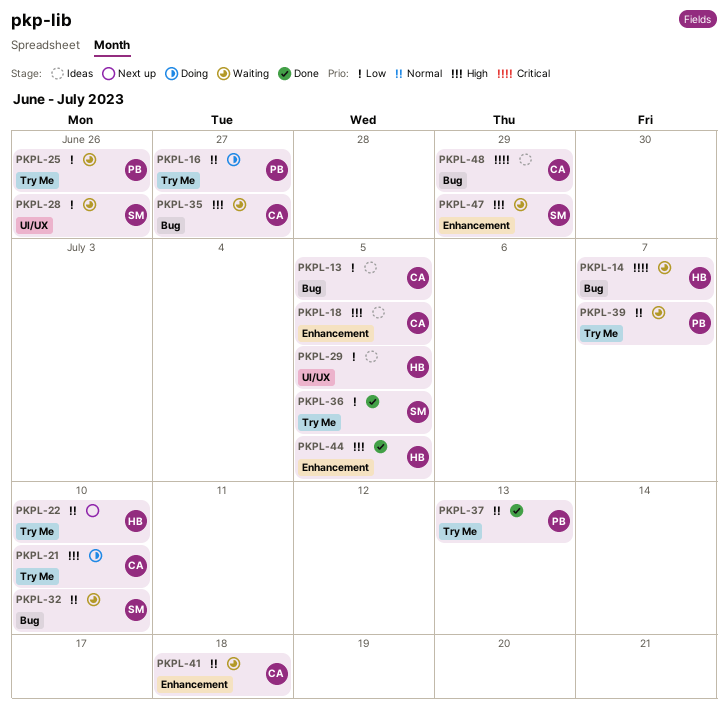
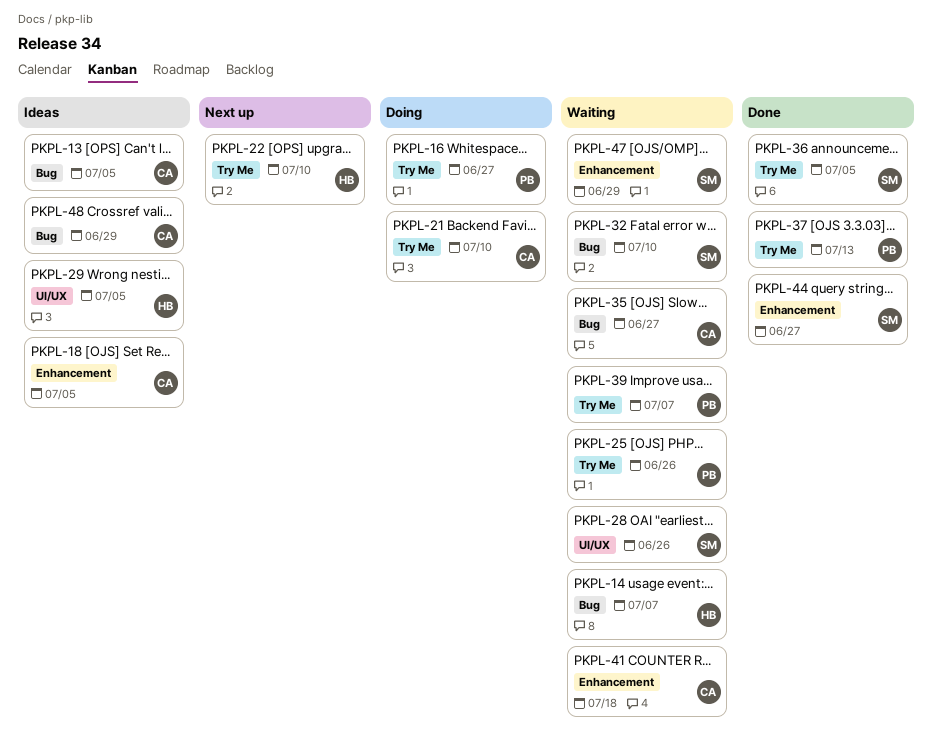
PKPL-44, owner: HB -> SM
PKPL-44, due: Jul 5 -> Jun 27

